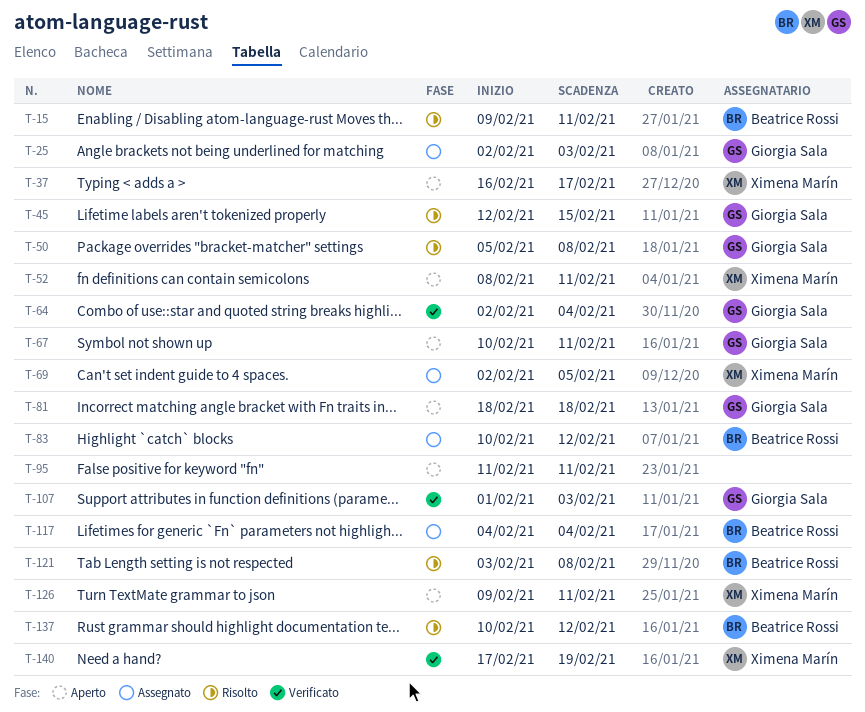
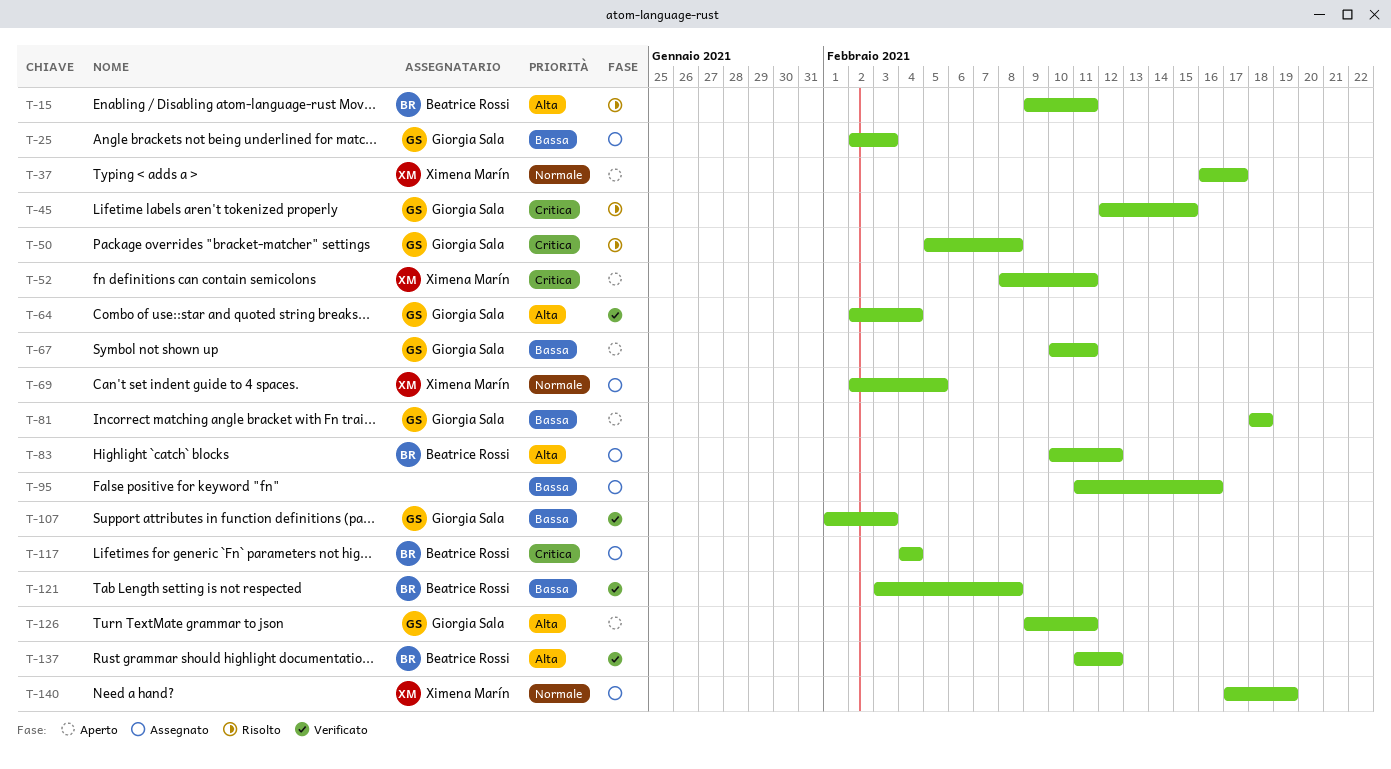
T-95, status: Aperto -> Assegnato
T-95, due: Feb 11 -> Feb 16
T-121, status: Risolto -> Verificato
T-126, owner: Ximena Marín -> Giorgia Sala
T-137, status: Risolto -> Verificato
T-137, start: Feb 10 -> Feb 11
T-140, status: Verificato -> Assegnato

